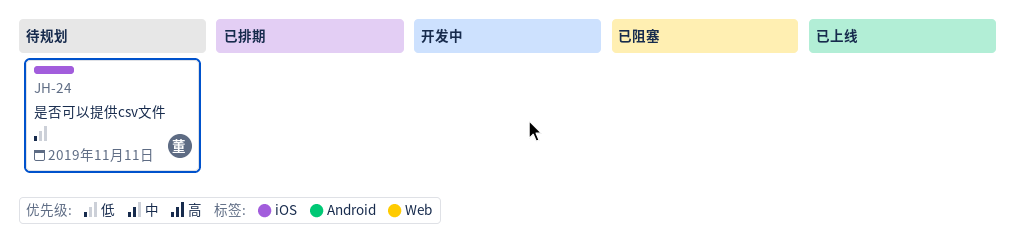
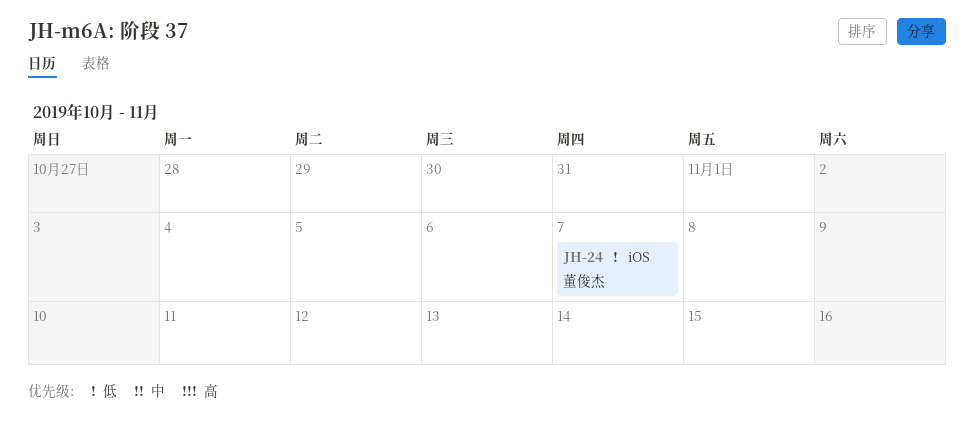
JH-24, due: Nov 11 -> Nov 7

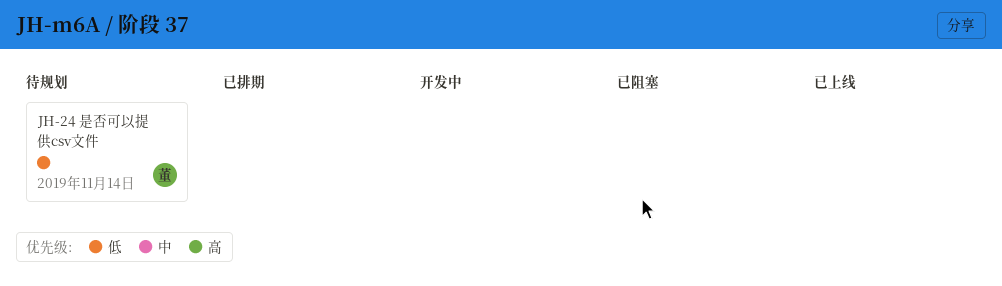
JH-24, due: Nov 7 -> Nov 14

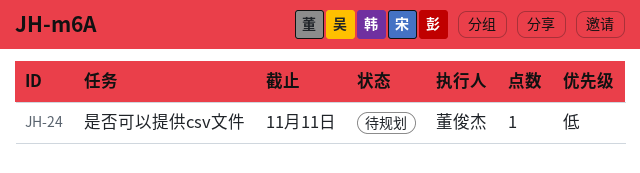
JH-24, due: Nov 14 -> Nov 11

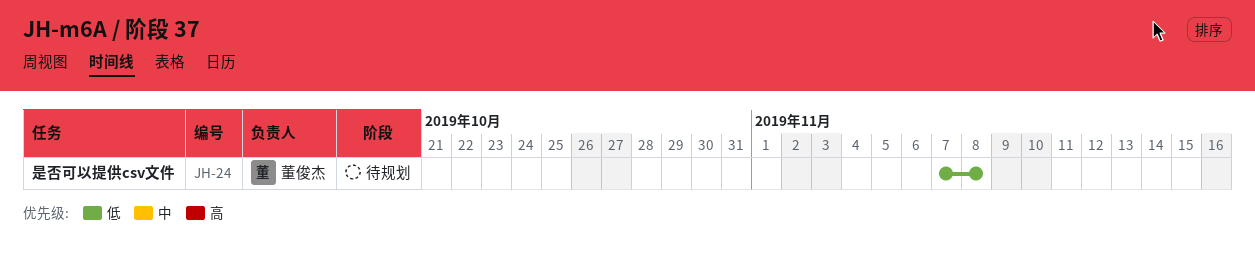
JH-24, due: Nov 11 -> Nov 8

